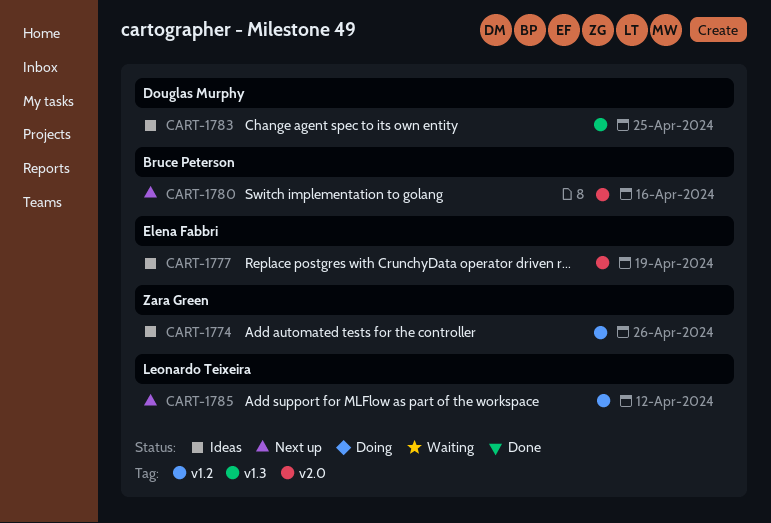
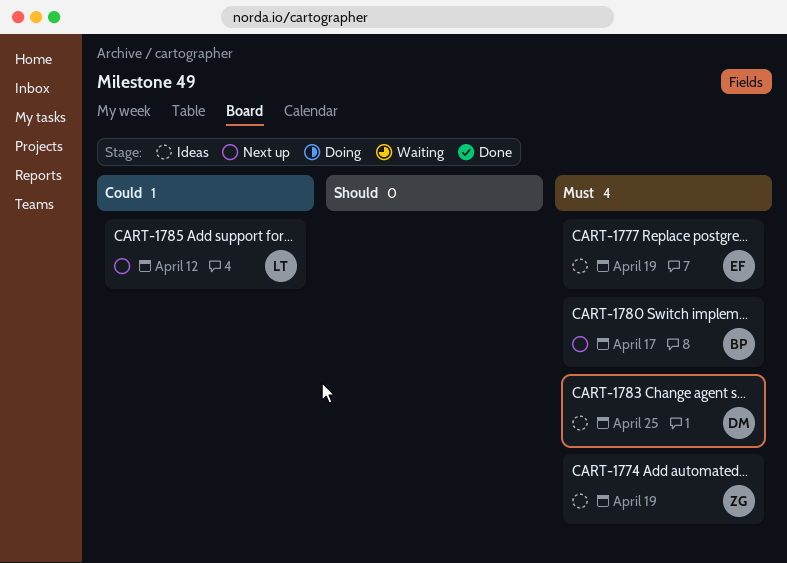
CART-1774, due: Apr 26 -> Apr 19
CART-1780, due: Apr 16 -> Apr 17

